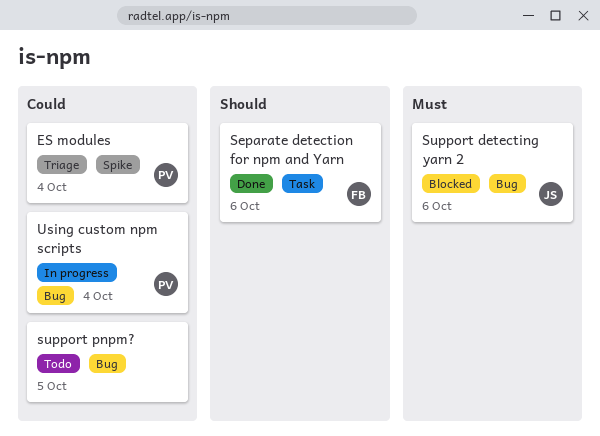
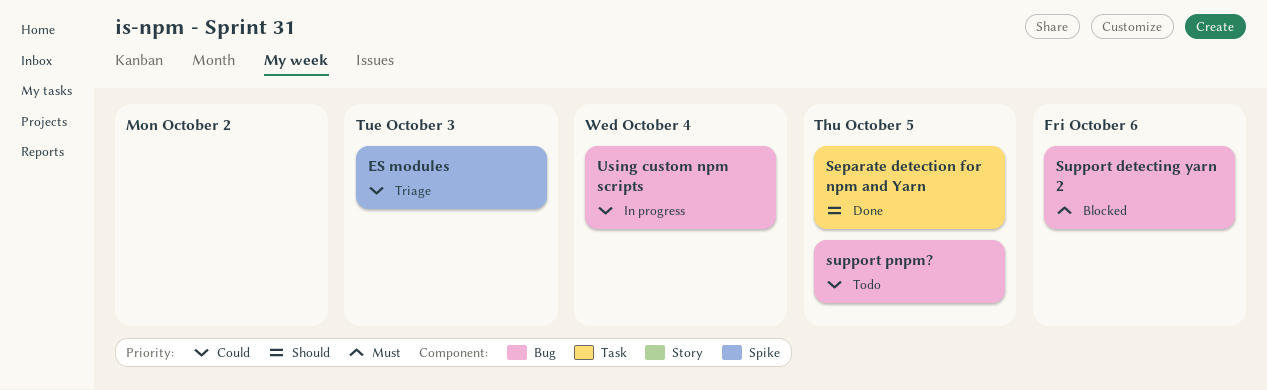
ES modules, due: Oct 4 -> Oct 3
Separate detection for npm and Yarn, due: Oct 6 -> Oct 5

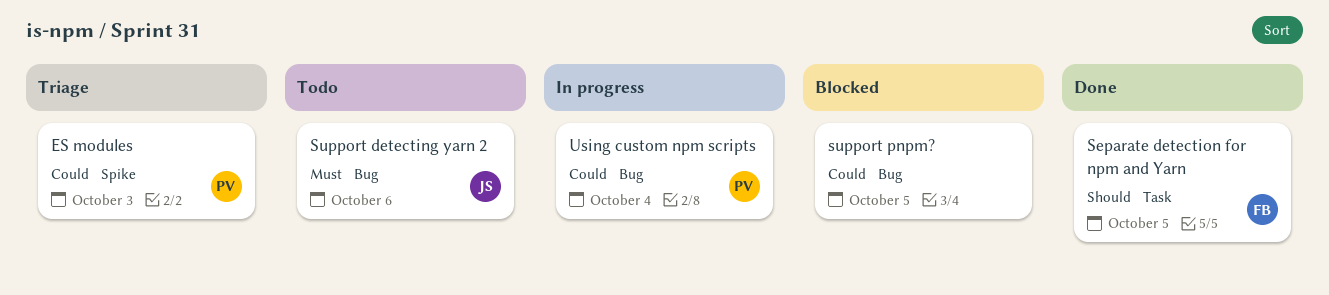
Support detecting yarn 2, status: Blocked -> Todo
support pnpm?, status: Todo -> Blocked

